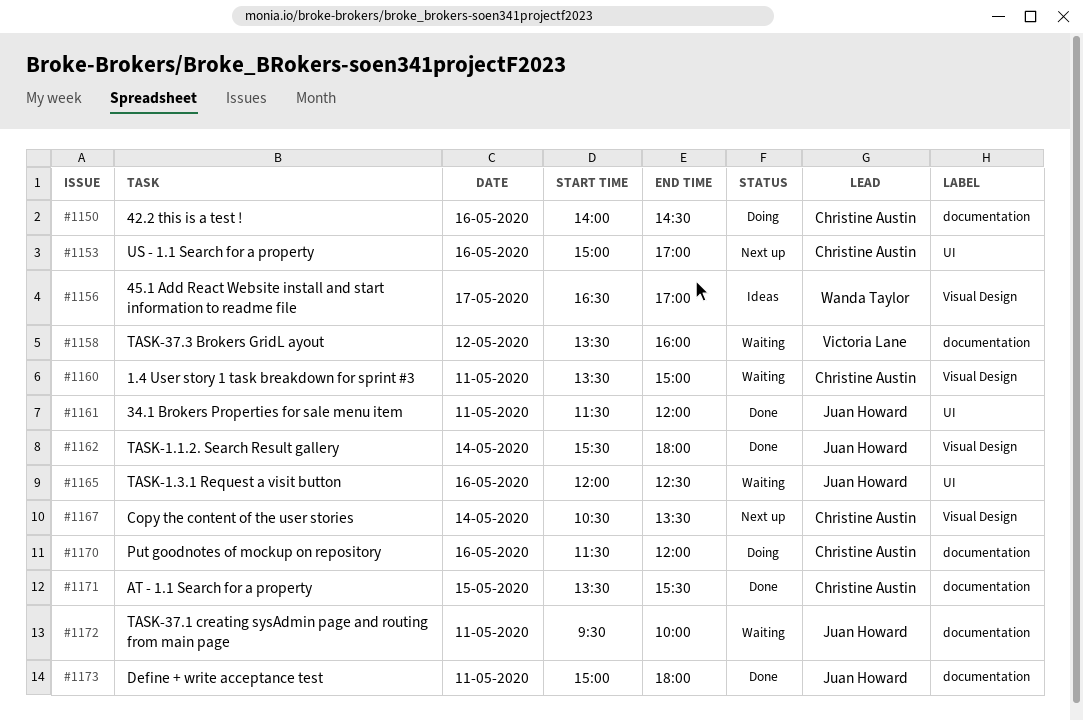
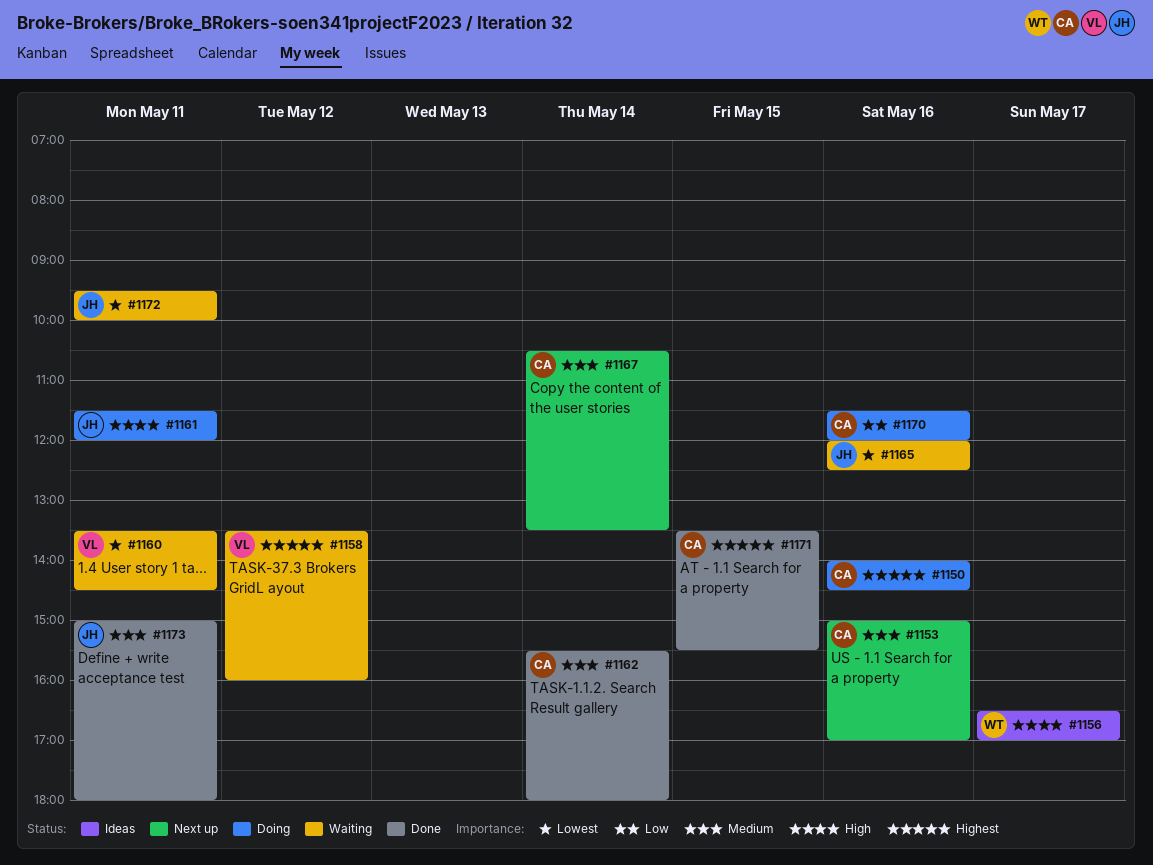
#1160, owner: Christine Austin -> Victoria Lane
#1160, ends: 15:00 -> 14:30
#1161, status: Done -> Doing
#1162, owner: Juan Howard -> Christine Austin

